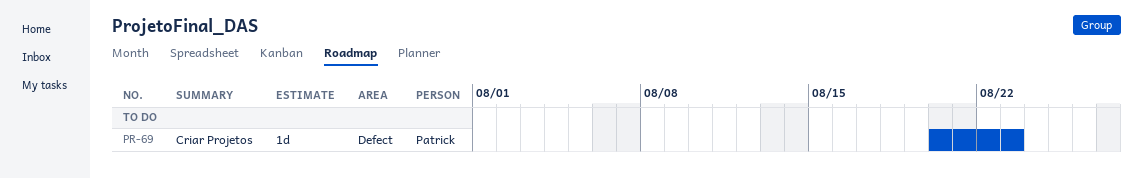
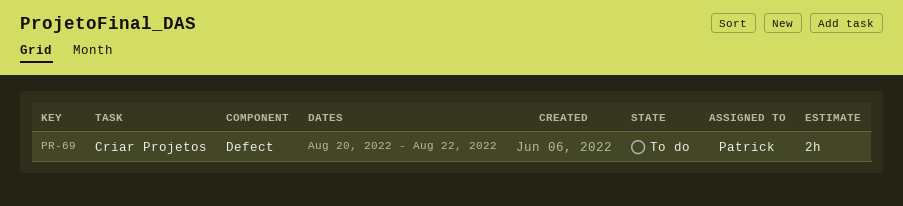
PR-69, estimate: 1d -> 2h
PR-69, due: Aug 23 -> Aug 22

